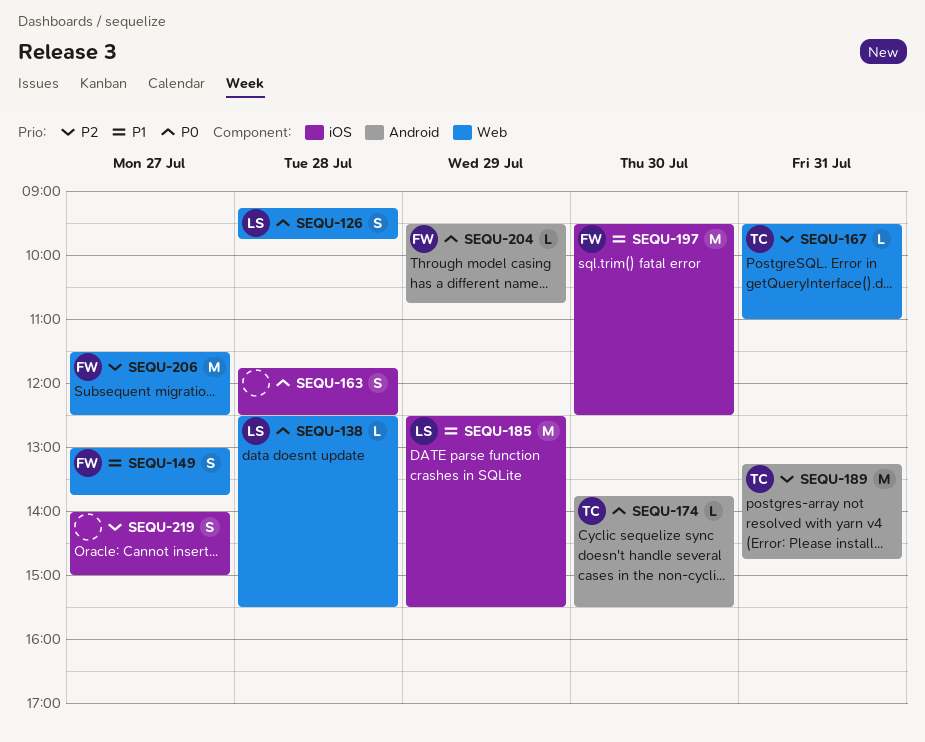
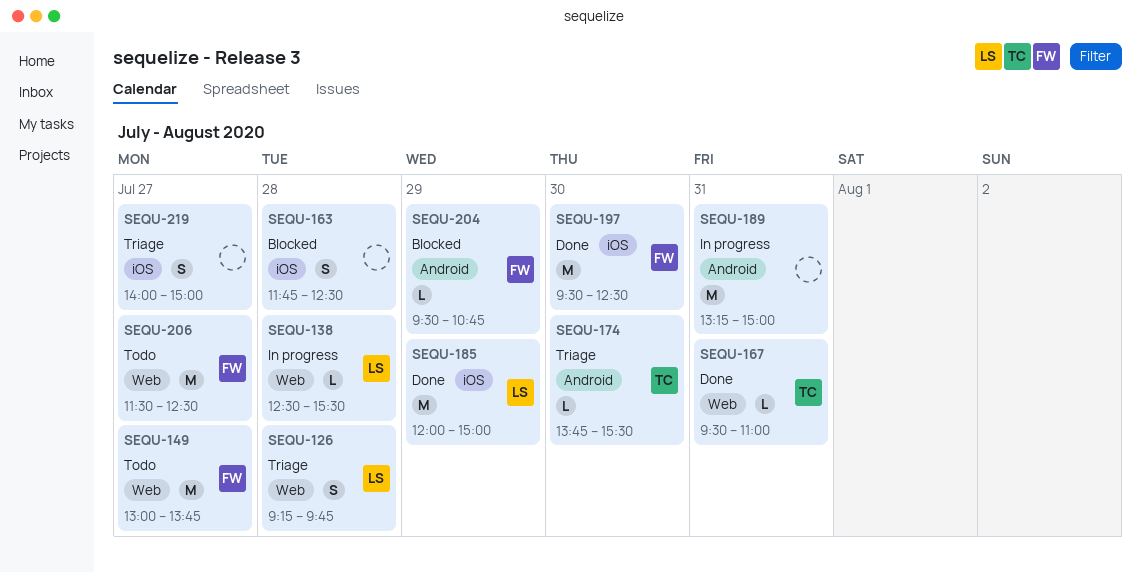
SEQU-149, estimate: S -> M
SEQU-185, begins: 12:30 -> 12:00
SEQU-185, ends: 15:30 -> 15:00
SEQU-189, owner: TC -> none
SEQU-189, ends: 14:45 -> 15:00

